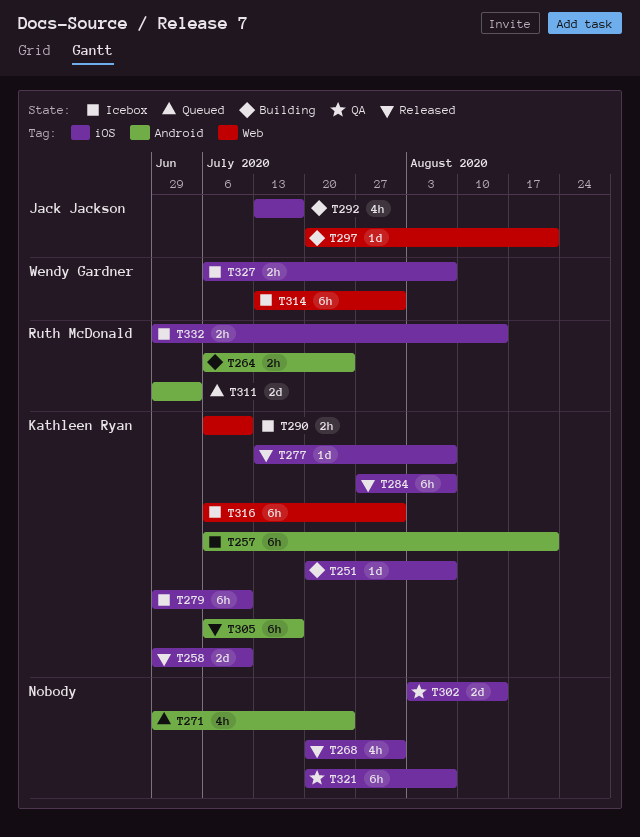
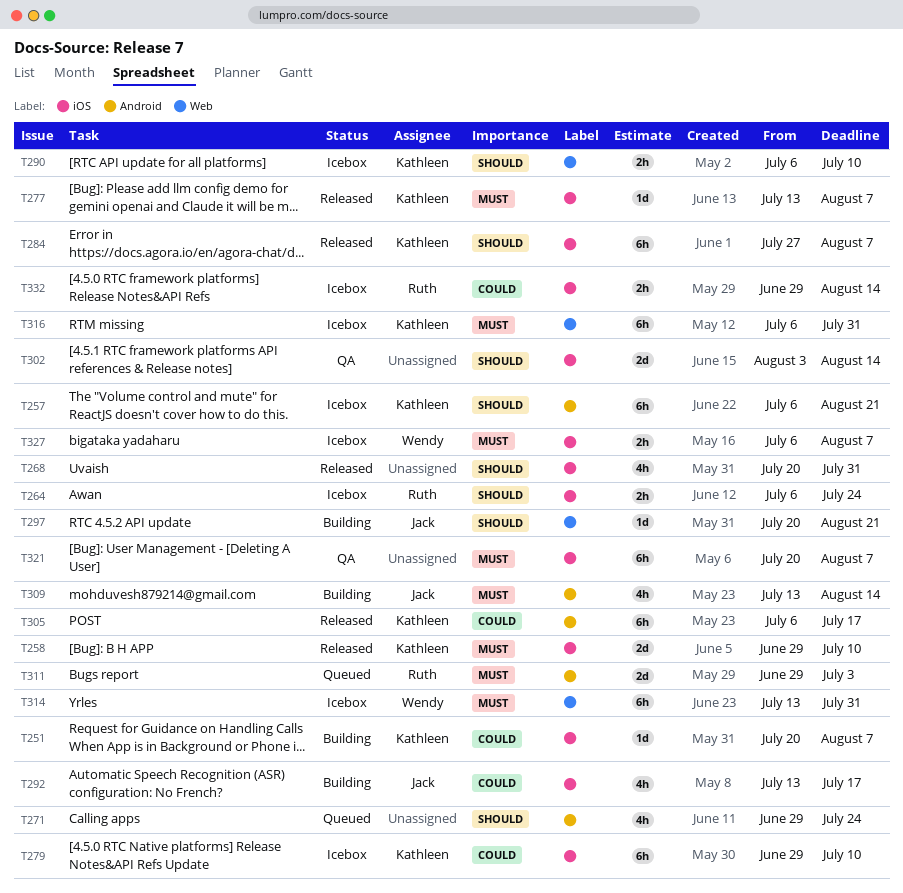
T264, status: Building -> Icebox
T264, label: Android -> iOS
T309: none -> present

